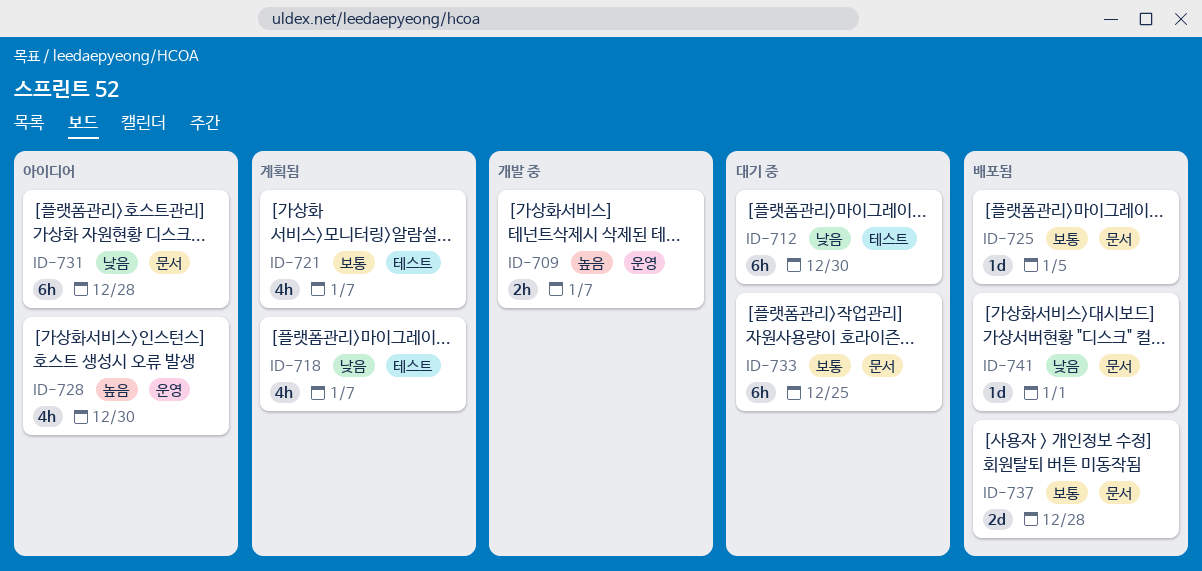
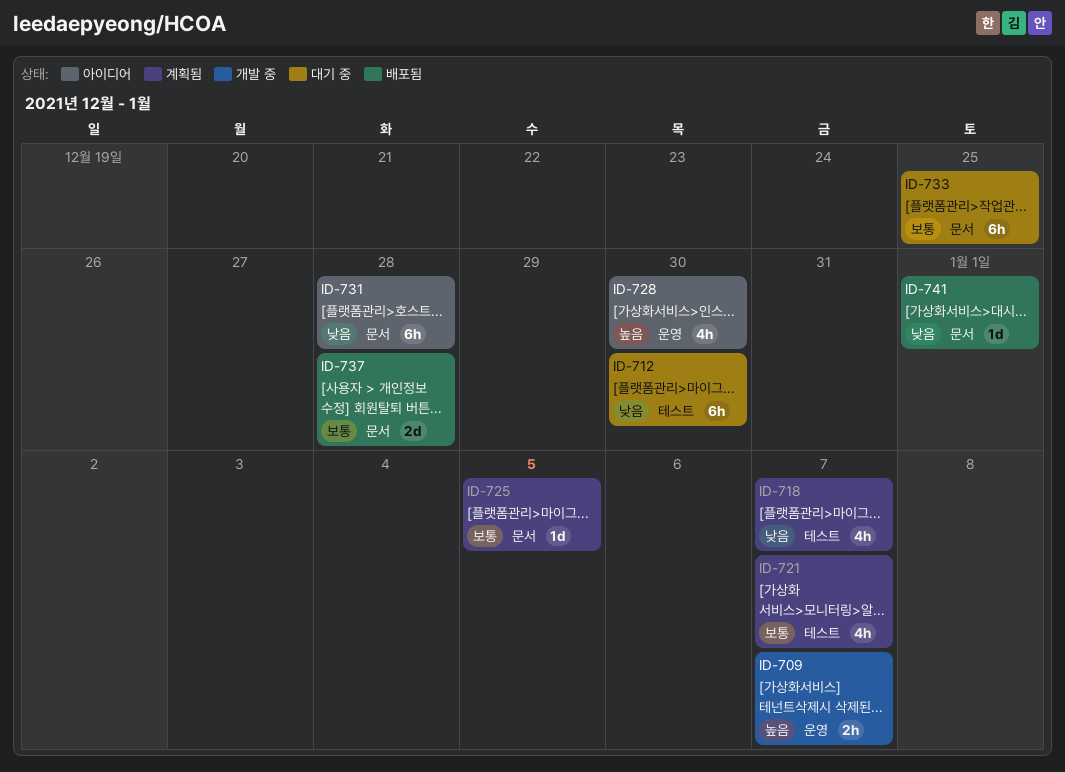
ID-725, status: 배포됨 -> 계획됨

